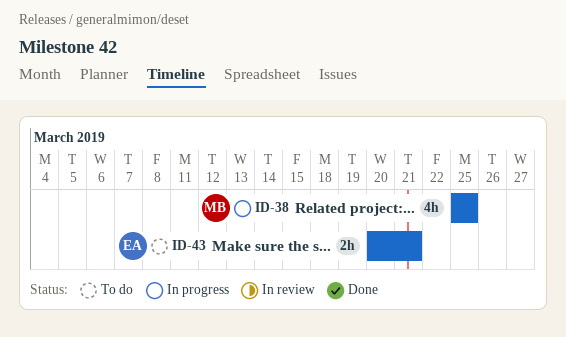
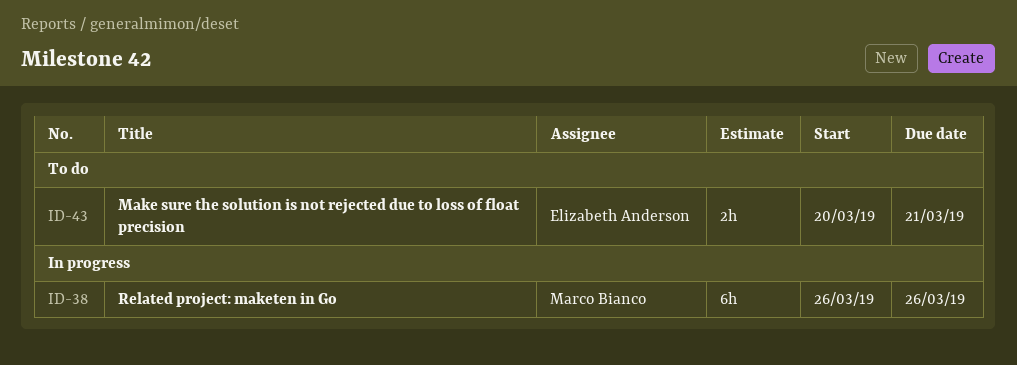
ID-38, estimate: 4h -> 6h
ID-38, start: Mar 25 -> Mar 26
ID-38, due: Mar 25 -> Mar 26

